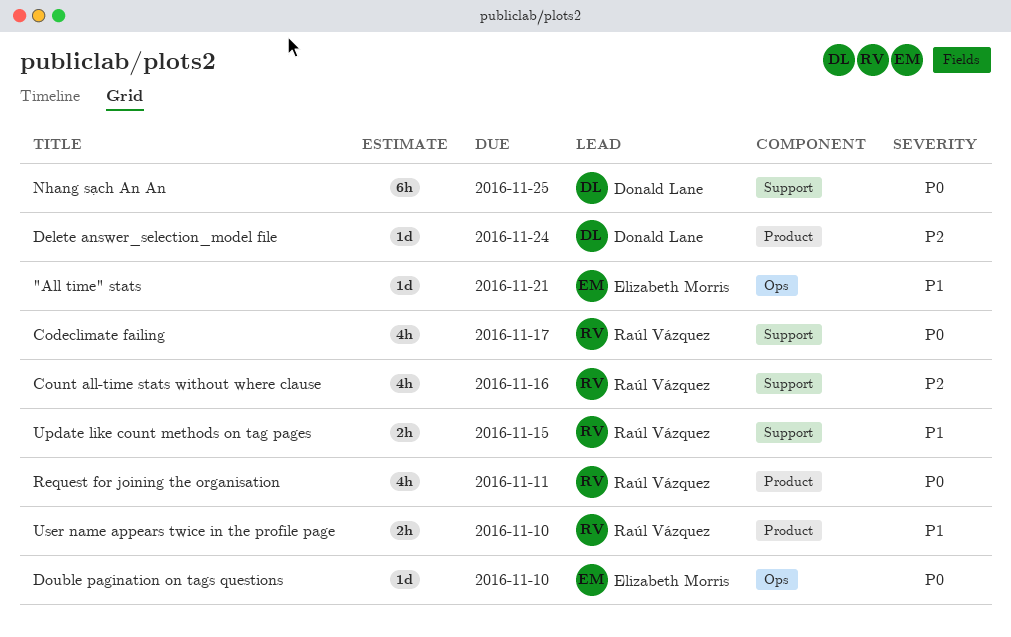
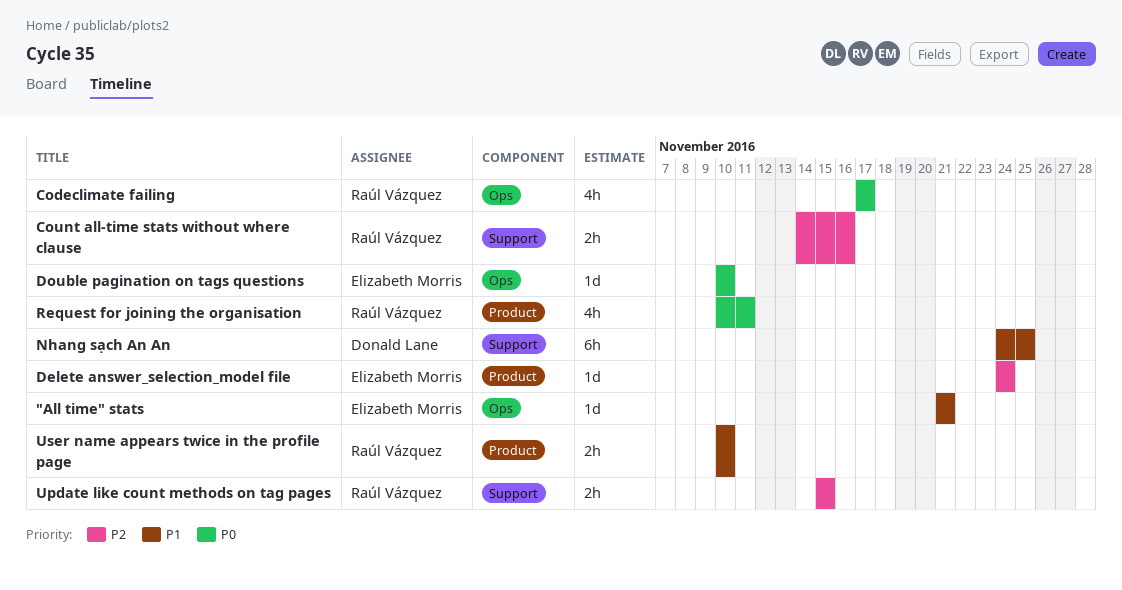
Codeclimate failing, label: Support -> Ops
Count all-time stats without where clause, estimate: 4h -> 2h
Delete answer_selection_model file, owner: Donald Lane -> Elizabeth Morris
Nhang sạch An An, priority: P0 -> P1
Update like count methods on tag pages, priority: P1 -> P2

